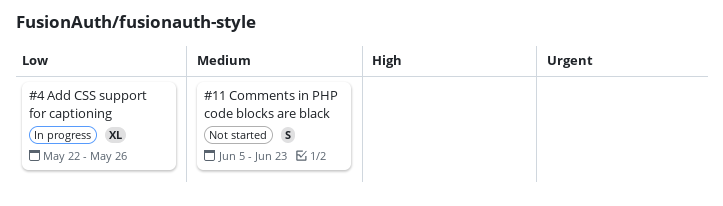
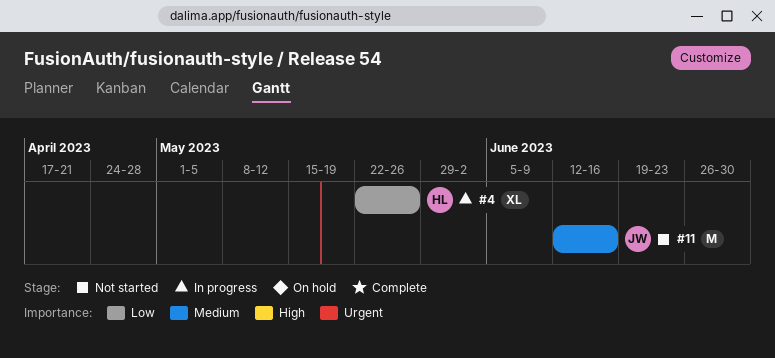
#11, estimate: S -> M
#11, start: Jun 5 -> Jun 12
#11, due: Jun 23 -> Jun 16

